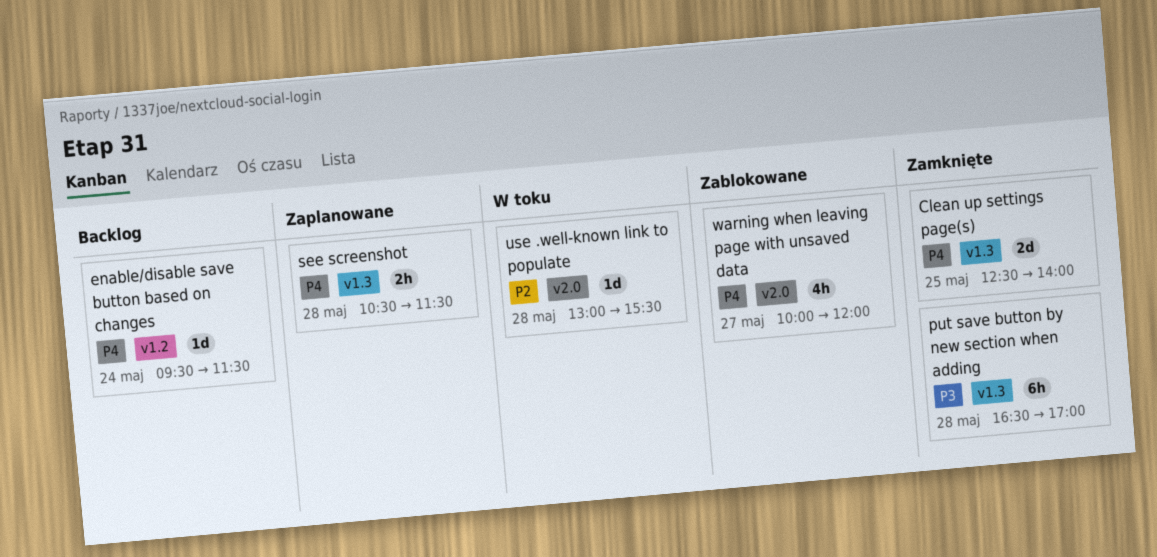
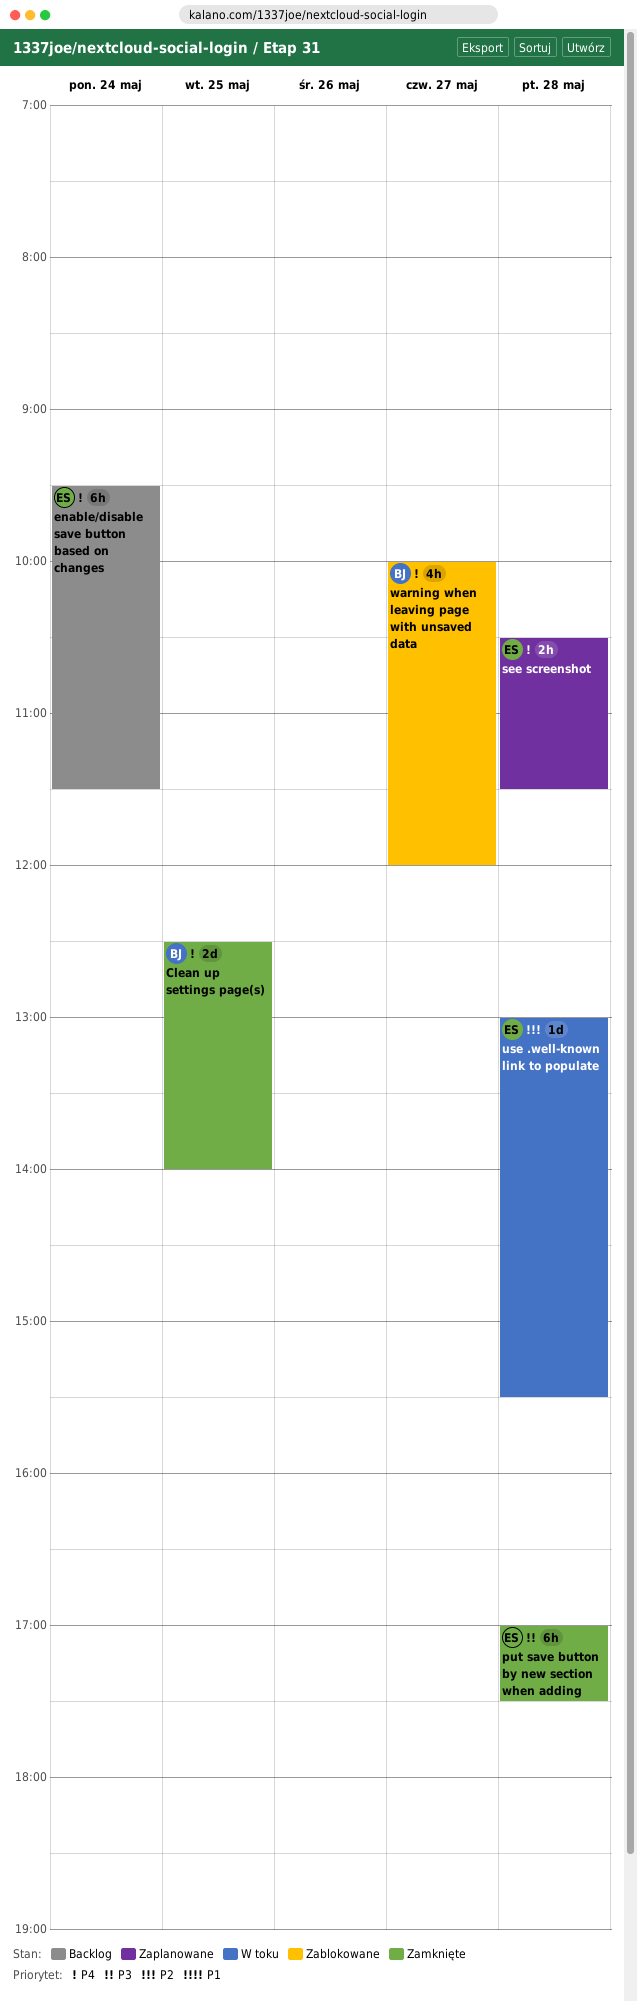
enable/disable save button based on changes, estimate: 1d -> 6h
put save button by new section when adding, begins: 16:30 -> 17:00
put save button by new section when adding, ends: 17:00 -> 17:30

